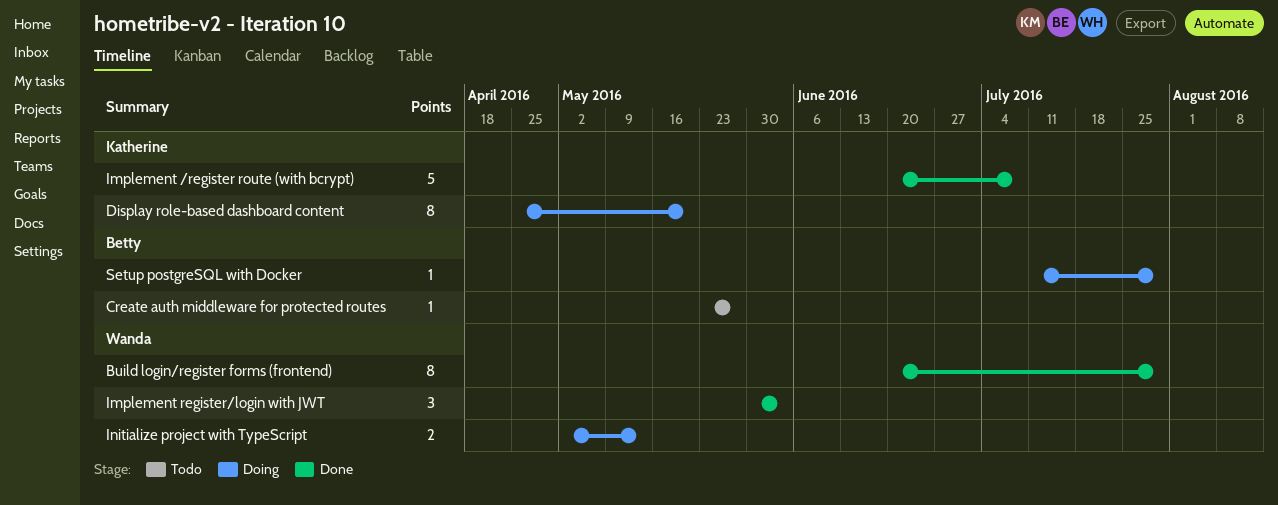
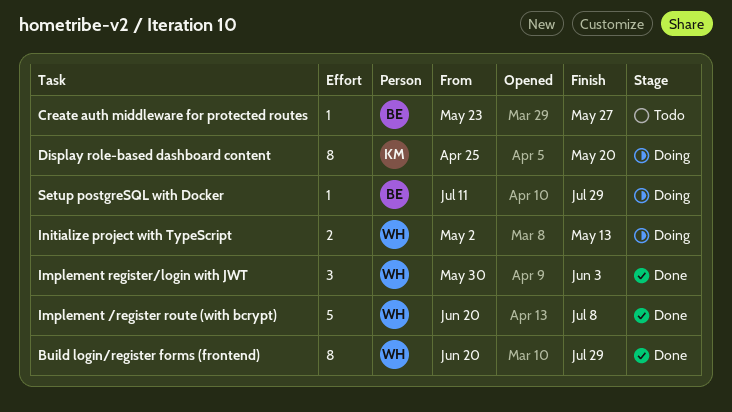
Implement /register route (with bcrypt), owner: Katherine -> Wanda

